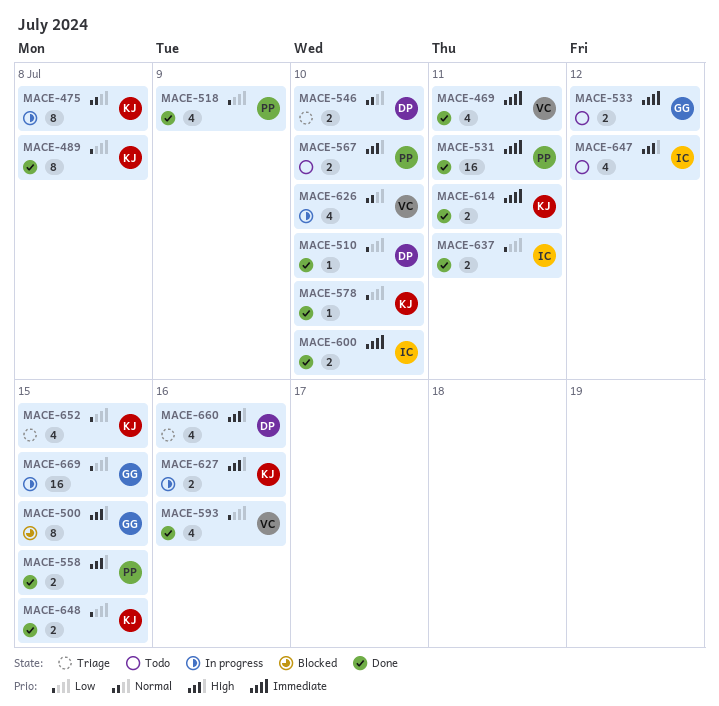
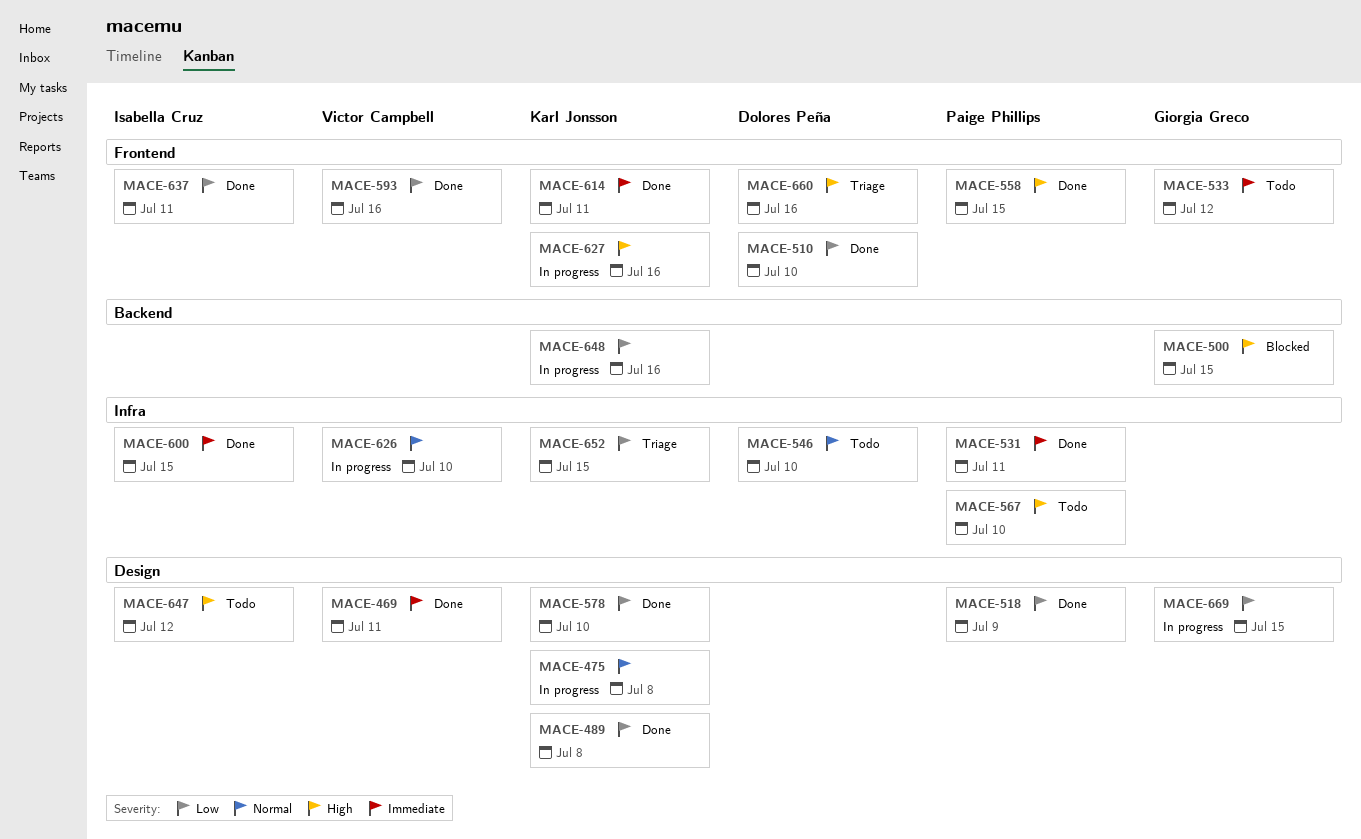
MACE-546, status: Triage -> Todo
MACE-600, due: Jul 10 -> Jul 15
MACE-648, status: Done -> In progress
MACE-648, due: Jul 15 -> Jul 16

